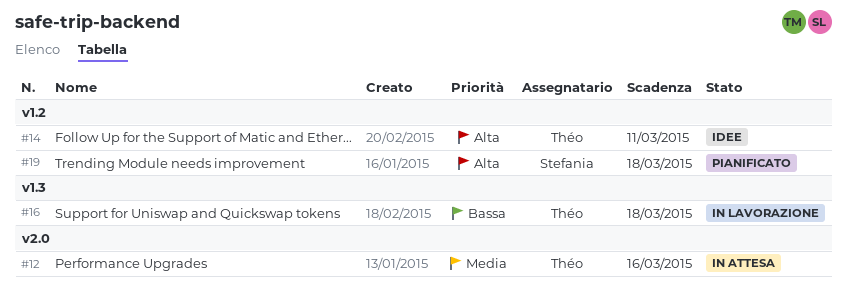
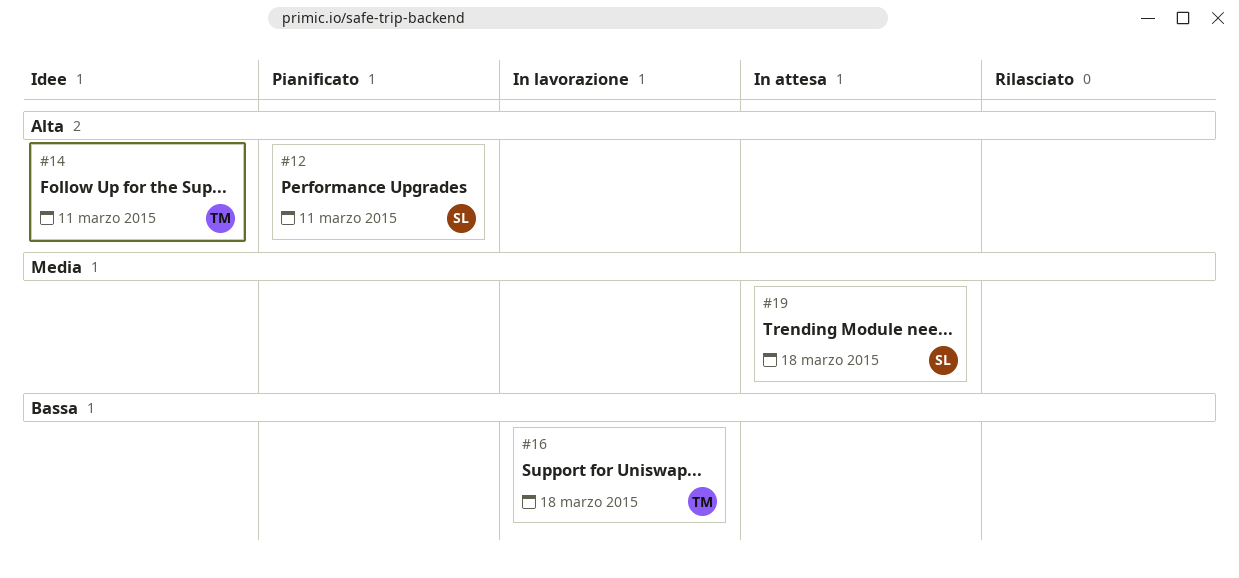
#12, status: In attesa -> Pianificato
#12, owner: Théo -> Stefania
#12, priority: Media -> Alta
#12, due: Mar 16 -> Mar 11
#19, status: Pianificato -> In attesa
#19, priority: Alta -> Media

